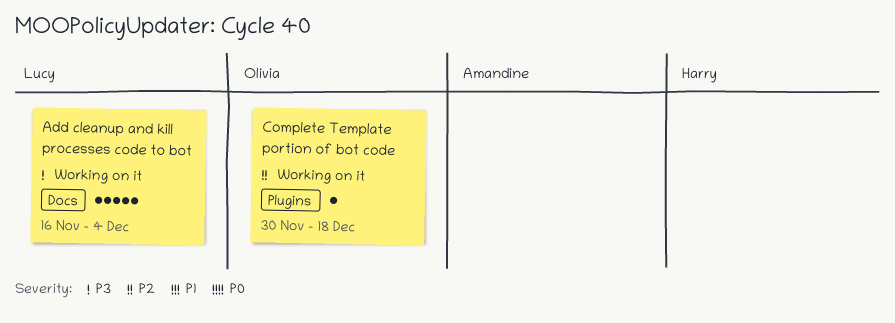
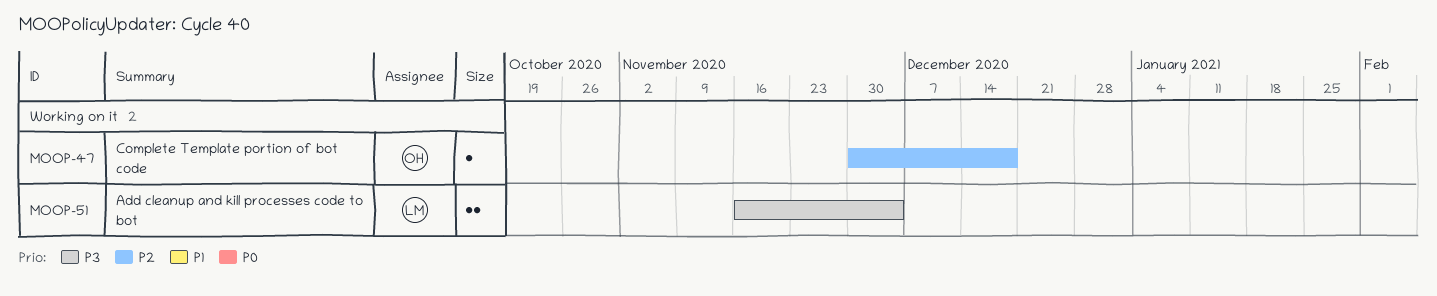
Add cleanup and kill processes code to bot, estimate: 5 -> 2

